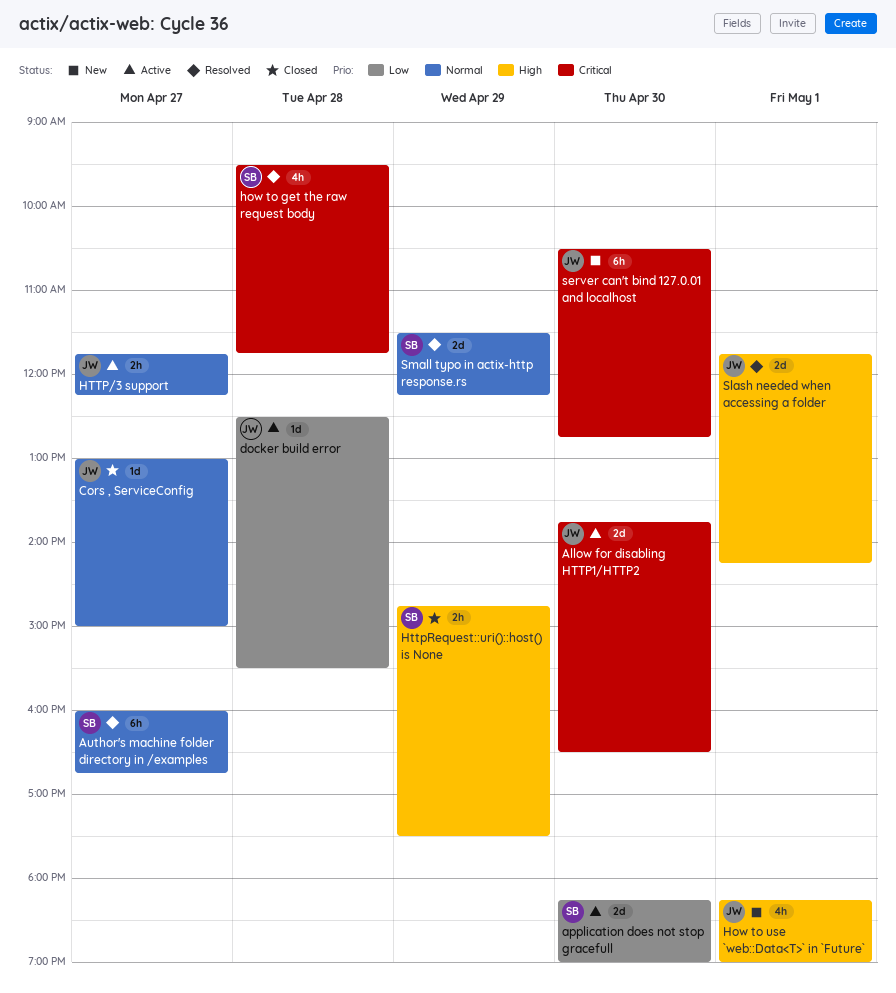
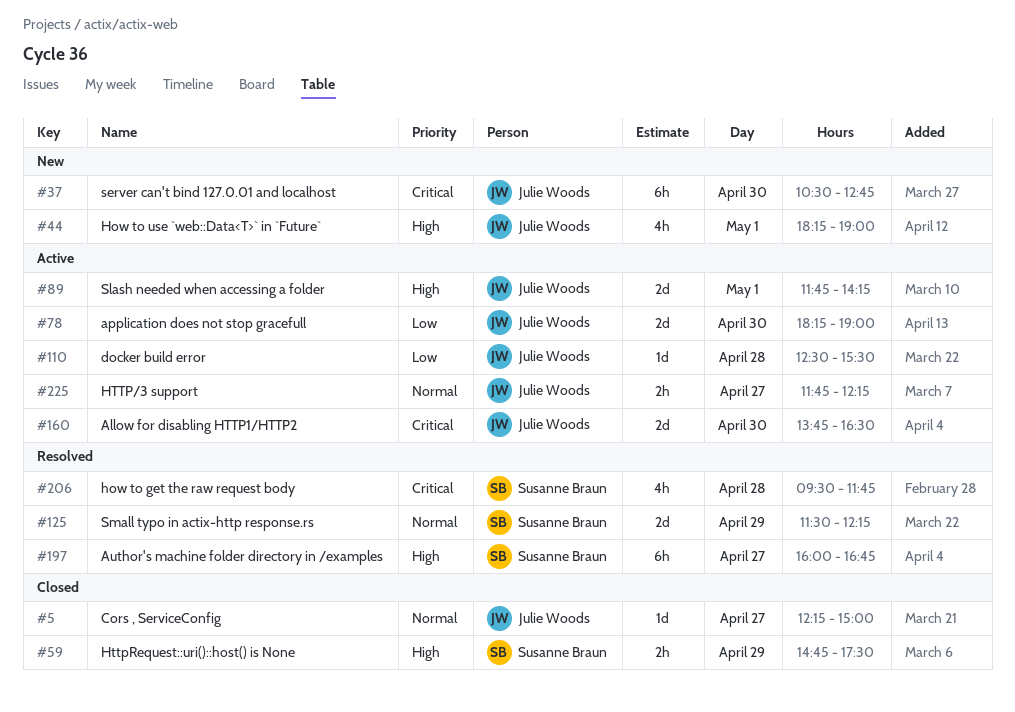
application does not stop gracefull, owner: Susanne Braun -> Julie Woods
Author's machine folder directory in /examples, priority: Normal -> High
Cors , ServiceConfig, begins: 13:00 -> 12:15
Slash needed when accessing a folder, status: Resolved -> Active

